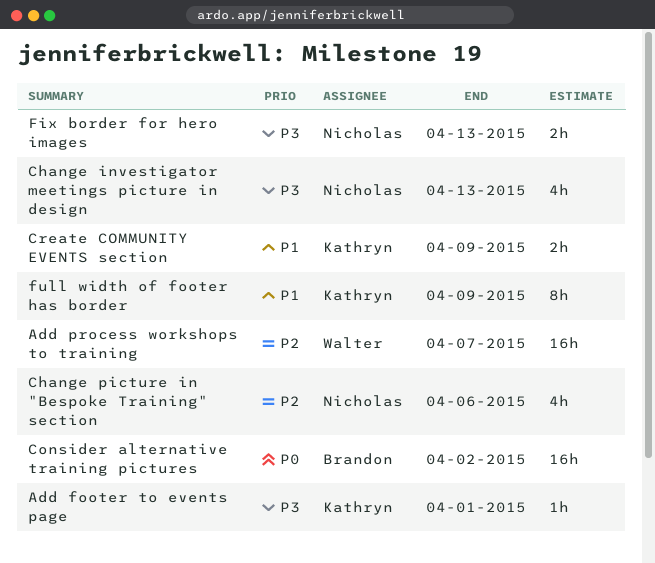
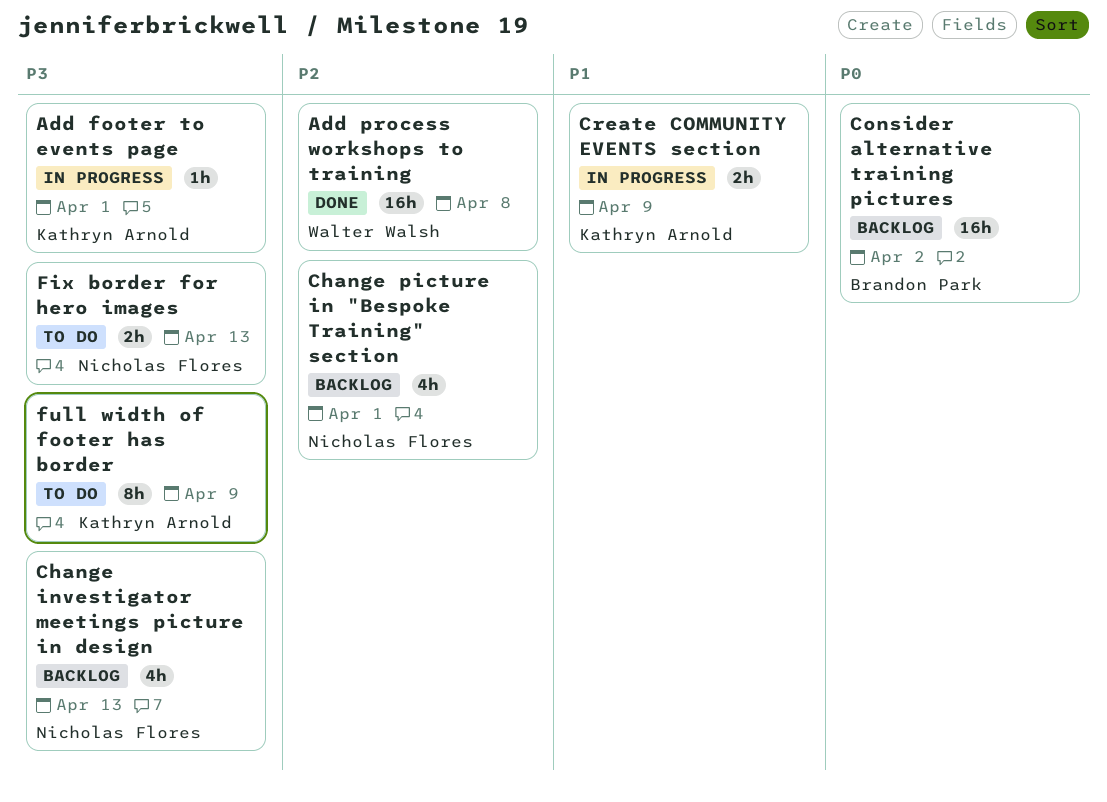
Add process workshops to training, due: Apr 7 -> Apr 8
Change picture in "Bespoke Training" section, due: Apr 6 -> Apr 1
full width of footer has border, priority: P1 -> P3

